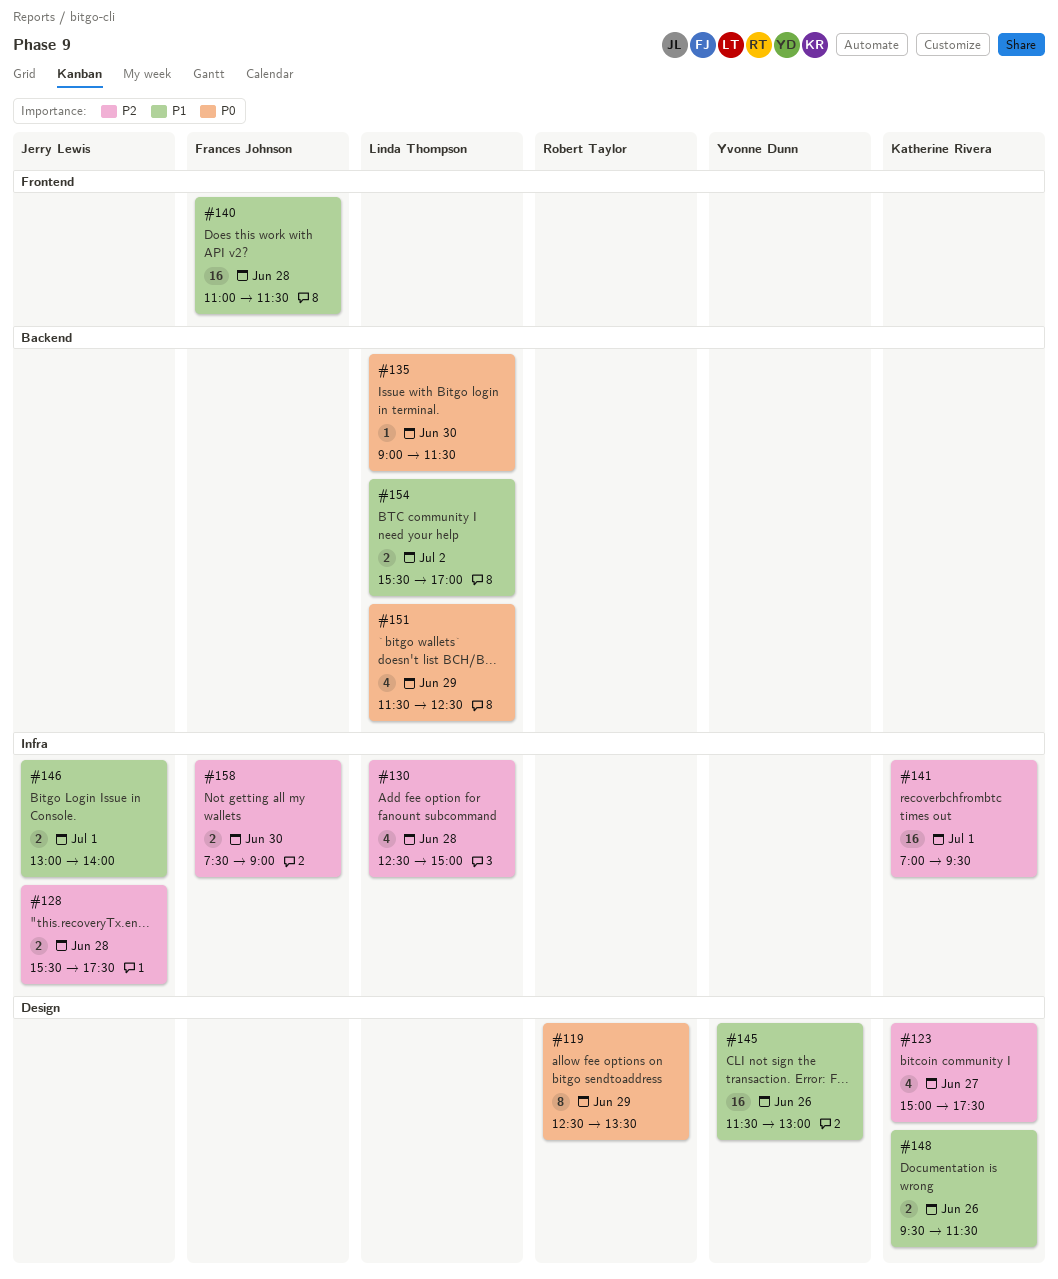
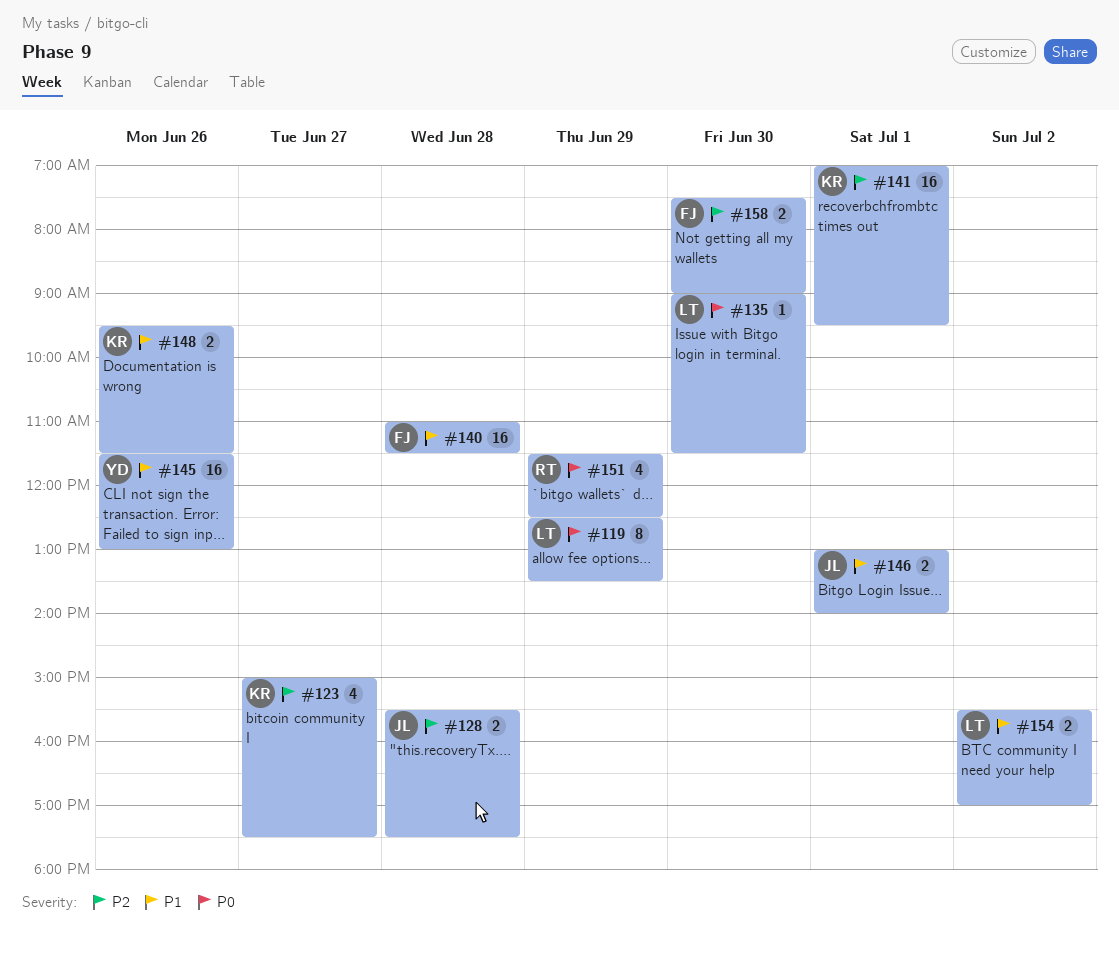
#119, owner: Robert Taylor -> Linda Thompson
#130: present -> none
#151, owner: Linda Thompson -> Robert Taylor

